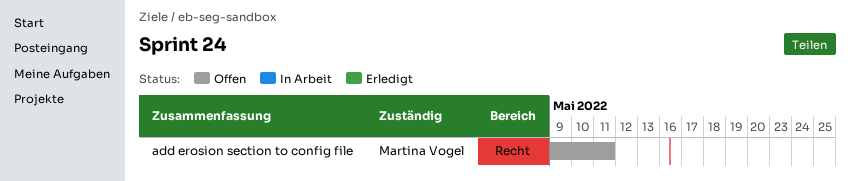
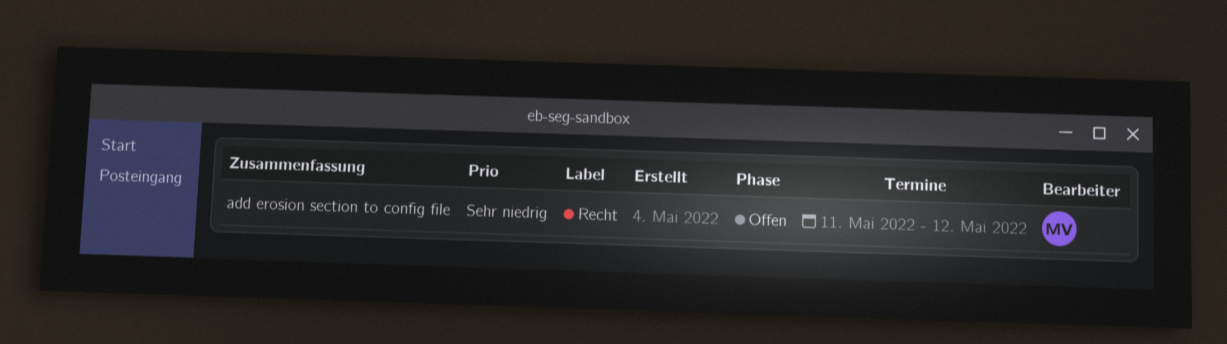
add erosion section to config file, start: May 9 -> May 11
add erosion section to config file, due: May 11 -> May 12

